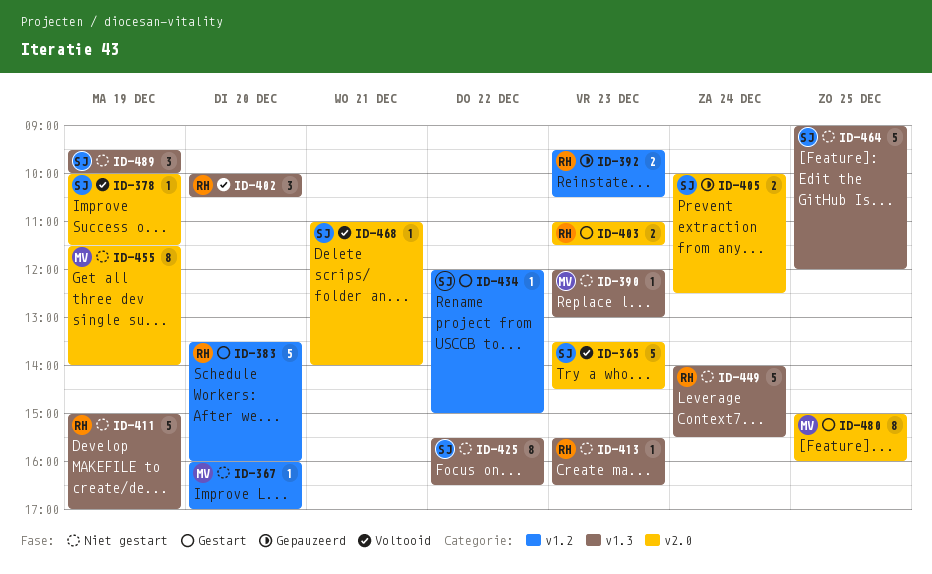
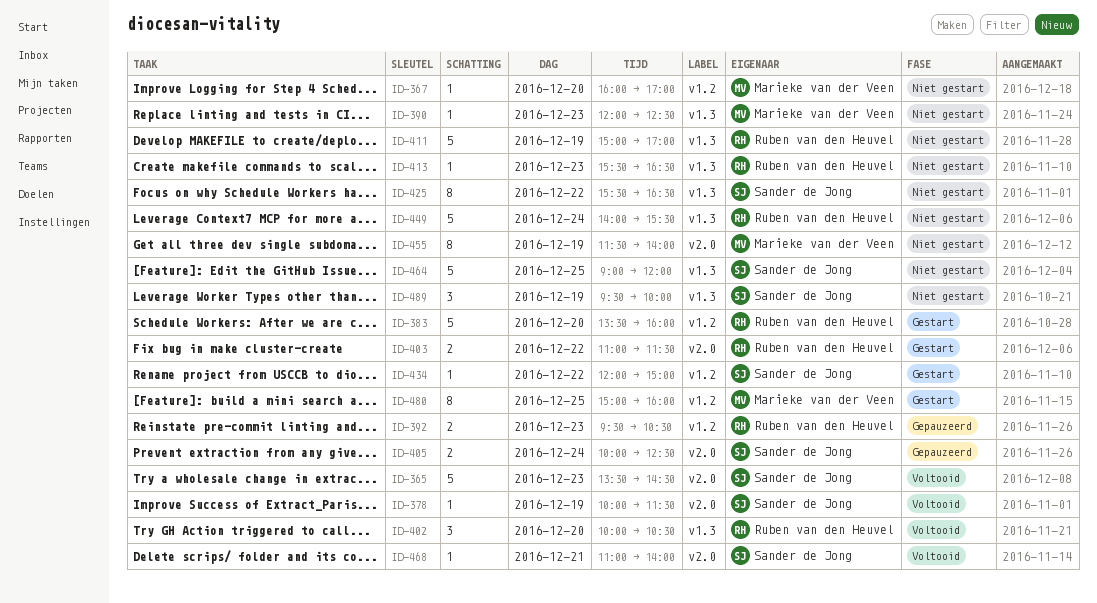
ID-390, ends: 13:00 -> 12:30
ID-403, day: Dec 23 -> Dec 22
ID-480, label: v2.0 -> v1.2

